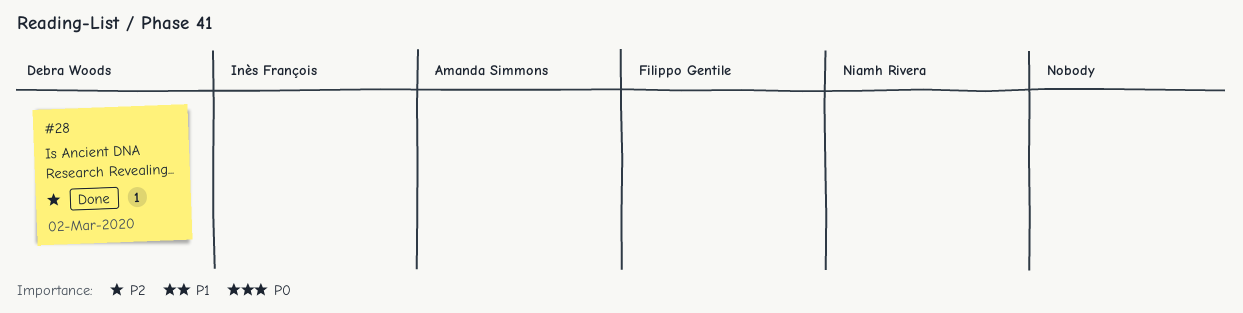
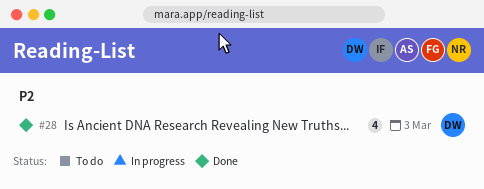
#28, estimate: 1 -> 4
#28, due: Mar 2 -> Mar 3

